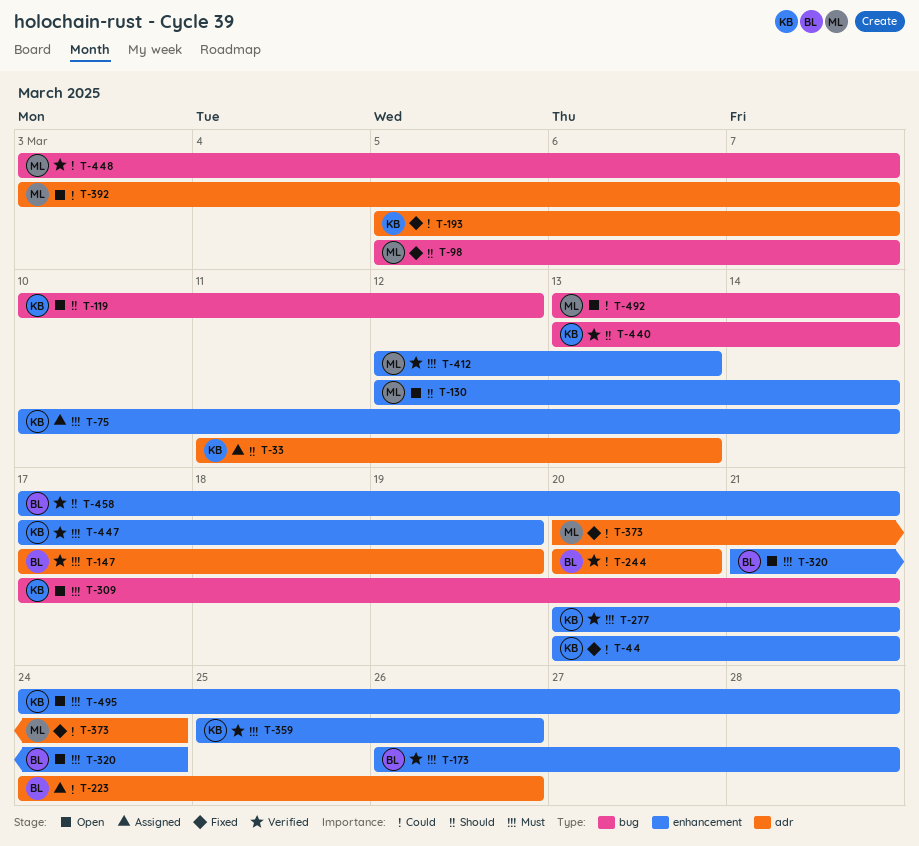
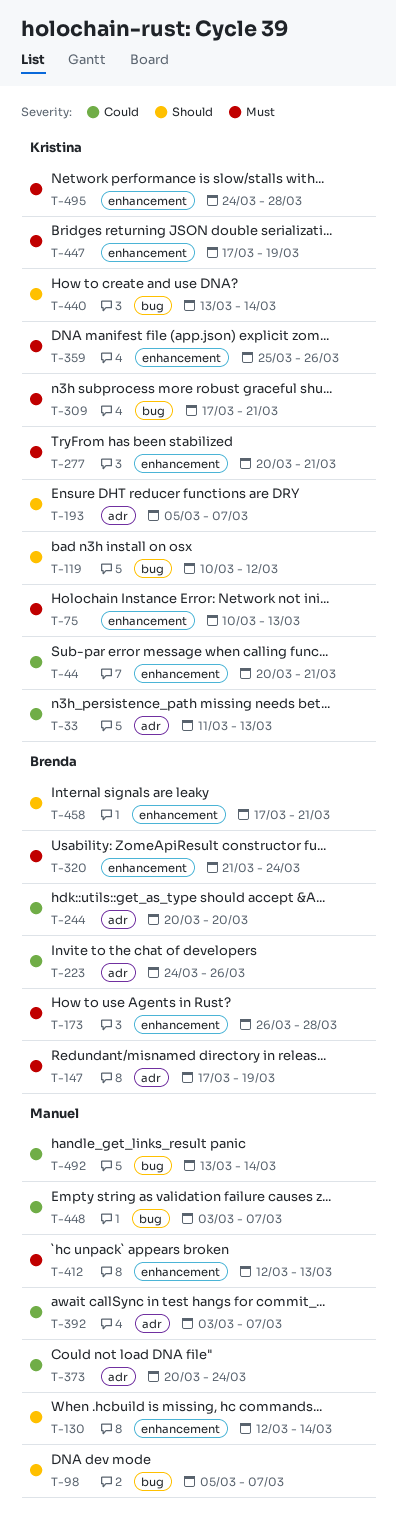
T-33, priority: Should -> Could
T-75, due: Mar 14 -> Mar 13
T-193, priority: Could -> Should

